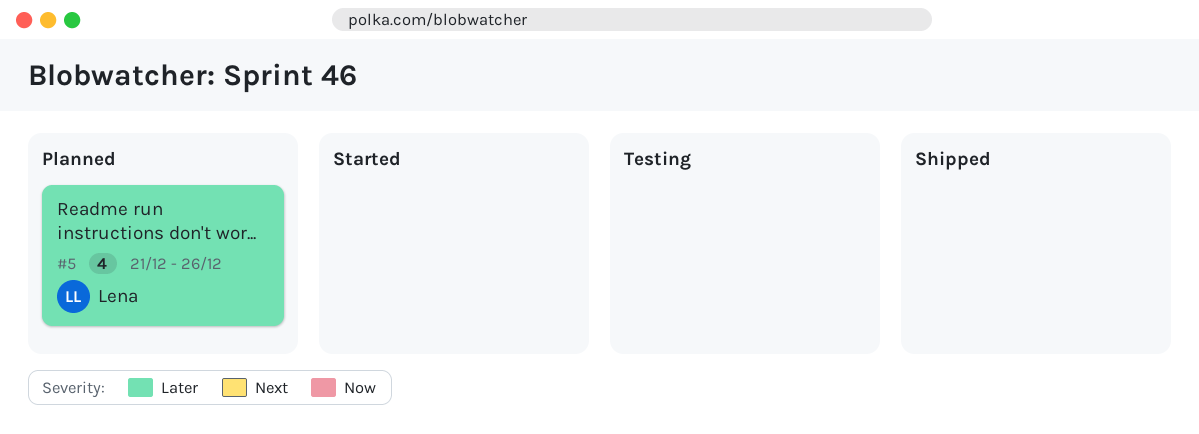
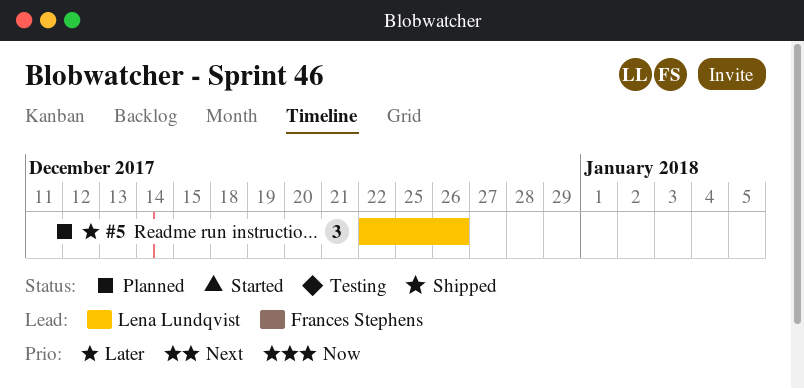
#5, estimate: 4 -> 3
#5, start: Dec 21 -> Dec 22

